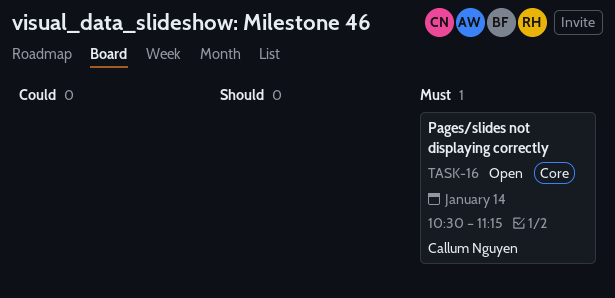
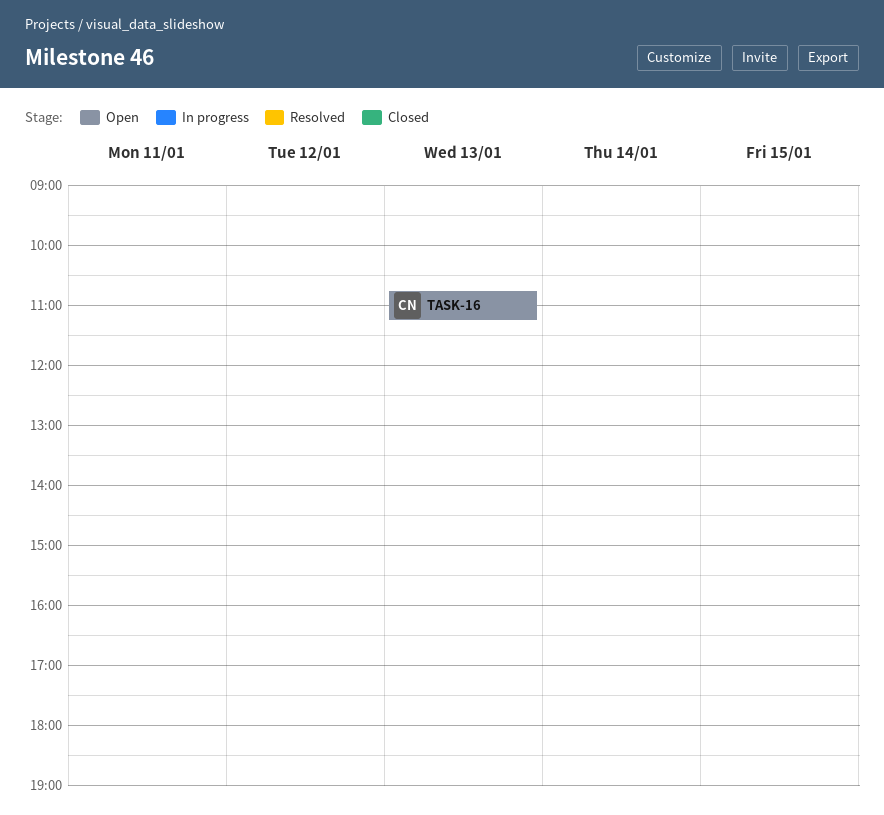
TASK-16, day: Jan 14 -> Jan 13
TASK-16, begins: 10:30 -> 10:45

